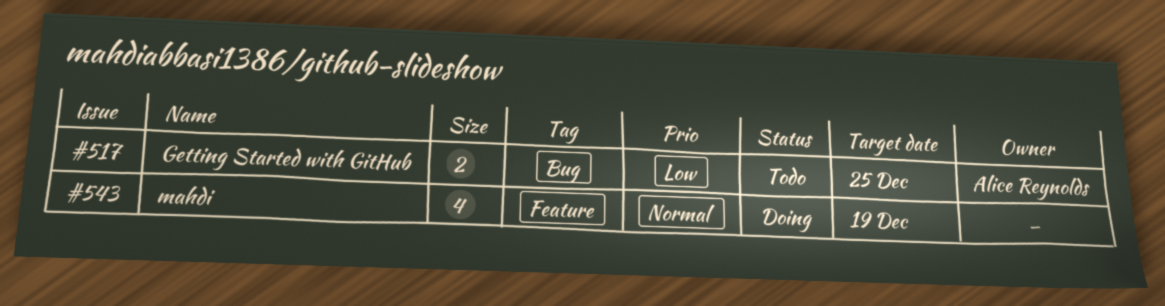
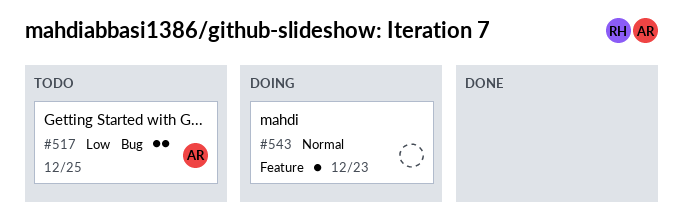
#543, estimate: 4 -> 1
#543, due: Dec 19 -> Dec 23

